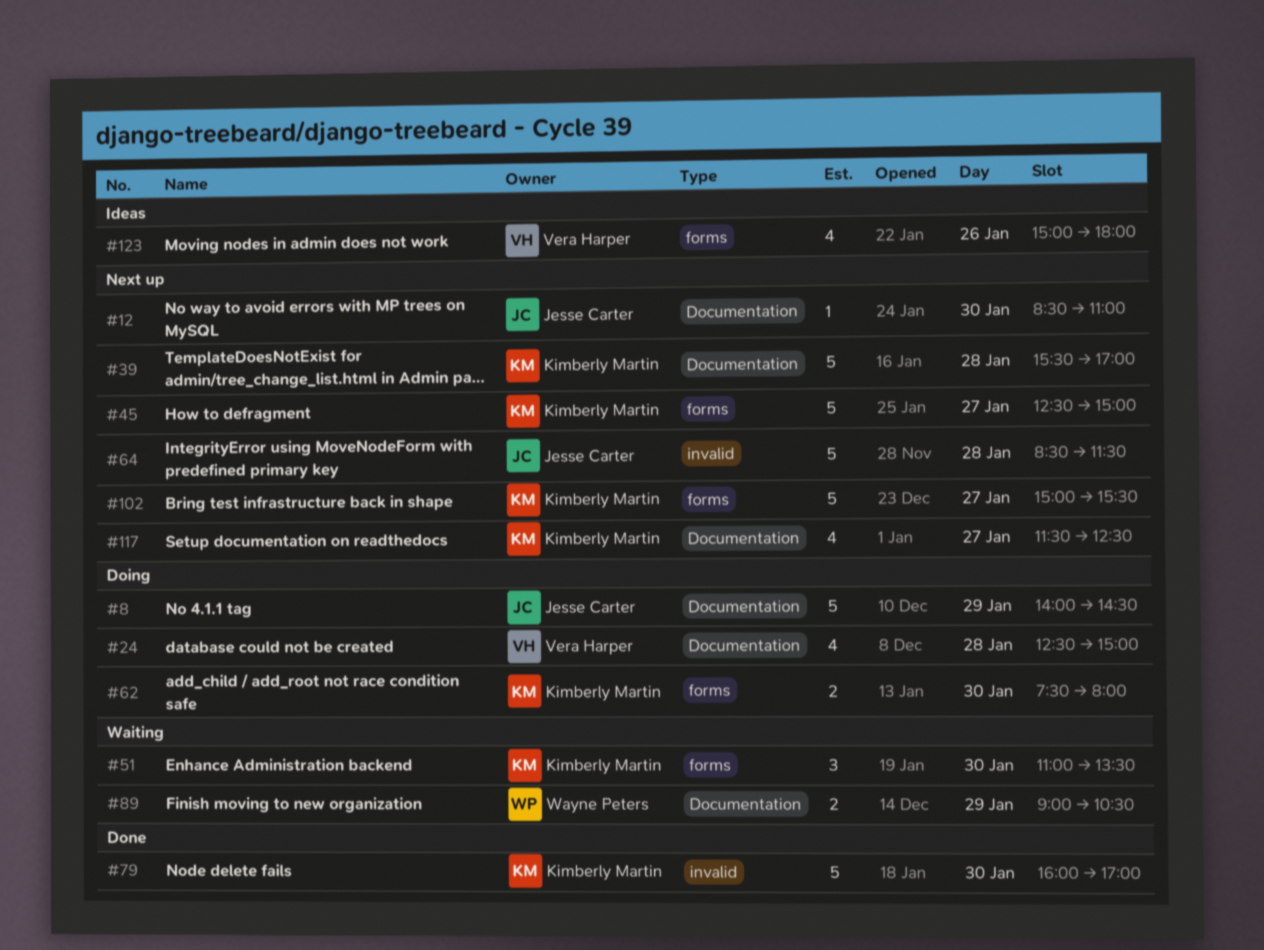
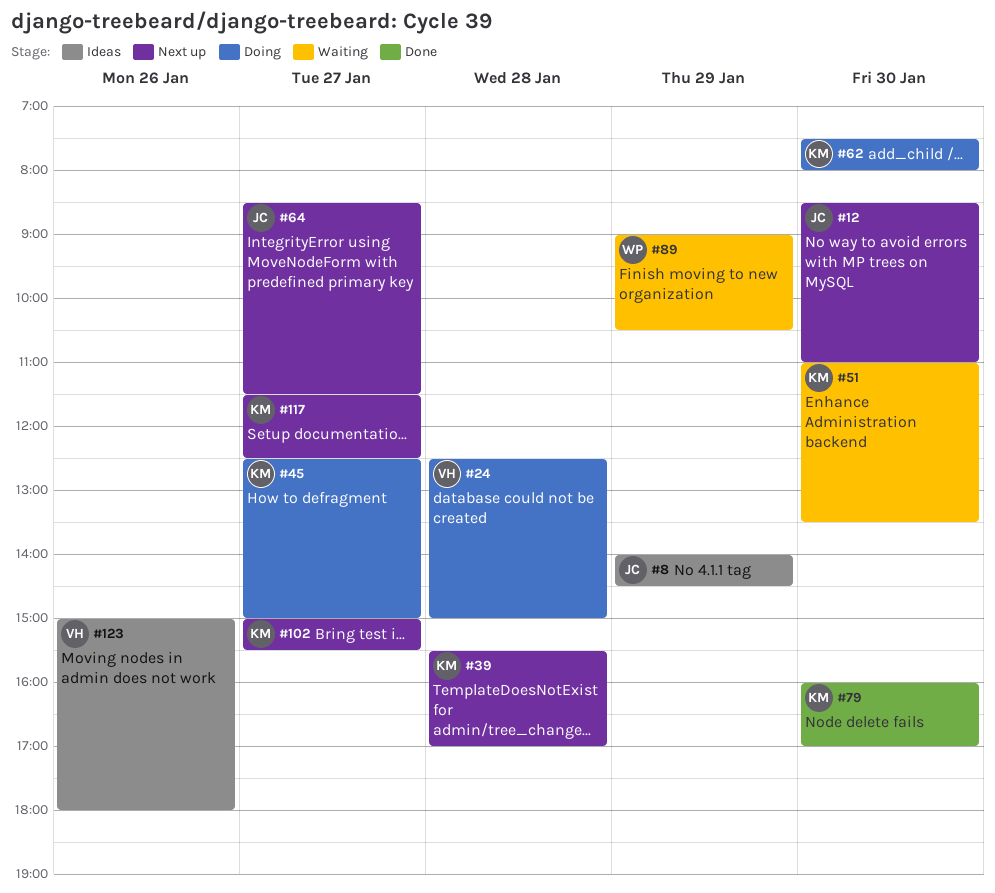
#8, status: Doing -> Ideas
#45, status: Next up -> Doing
#64, day: Jan 28 -> Jan 27

